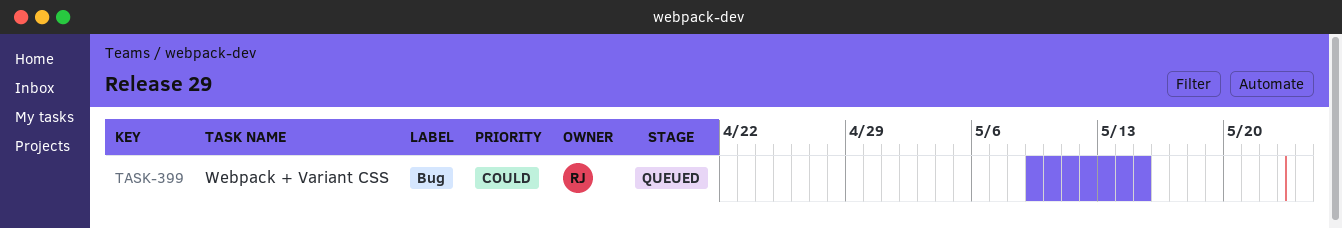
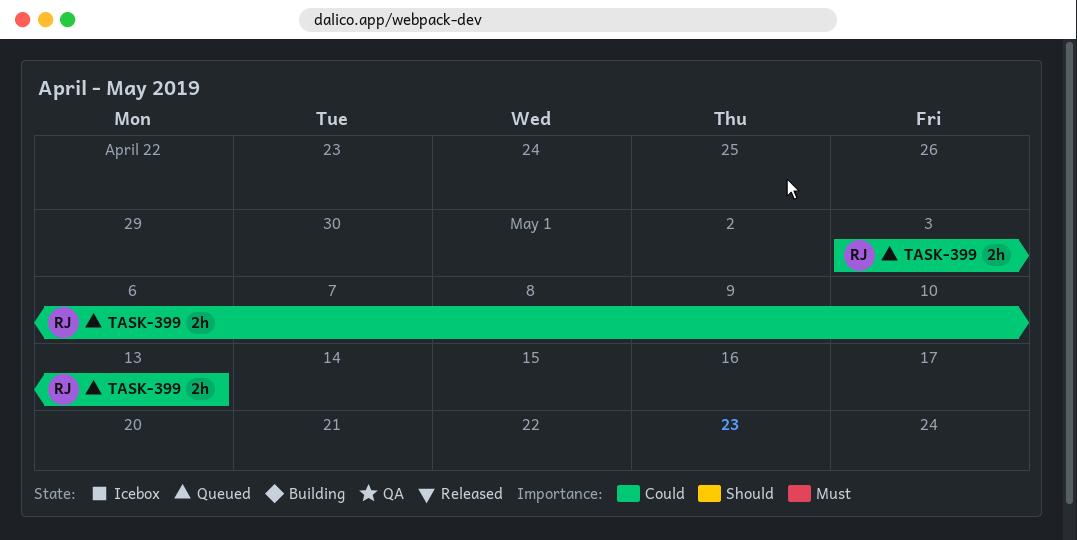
TASK-399, start: May 9 -> May 3
TASK-399, due: May 15 -> May 13

